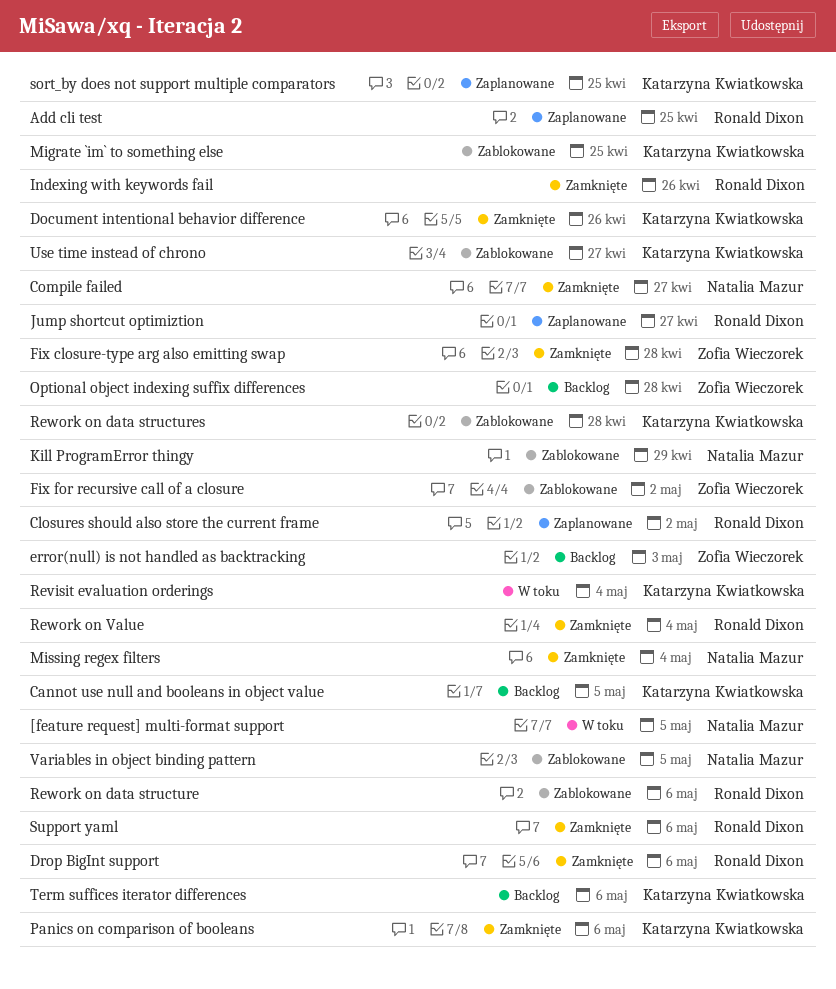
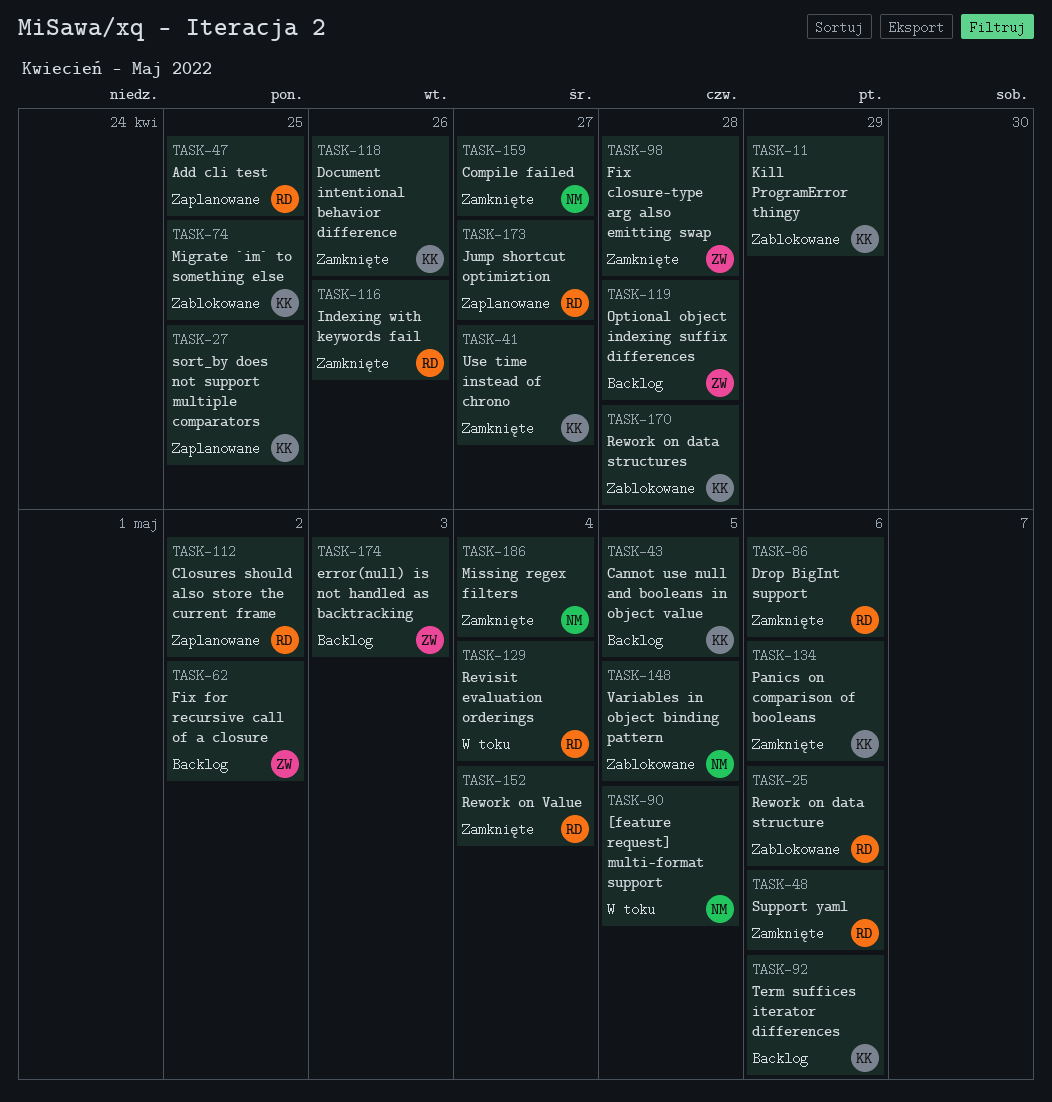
Fix for recursive call of a closure, status: Zablokowane -> Backlog
Kill ProgramError thingy, owner: Natalia Mazur -> Katarzyna Kwiatkowska
Revisit evaluation orderings, owner: Katarzyna Kwiatkowska -> Ronald Dixon
Use time instead of chrono, status: Zablokowane -> Zamknięte

